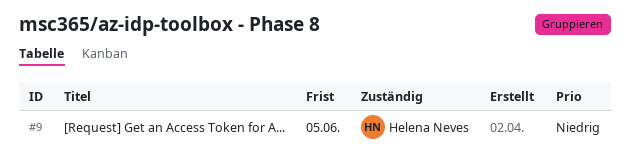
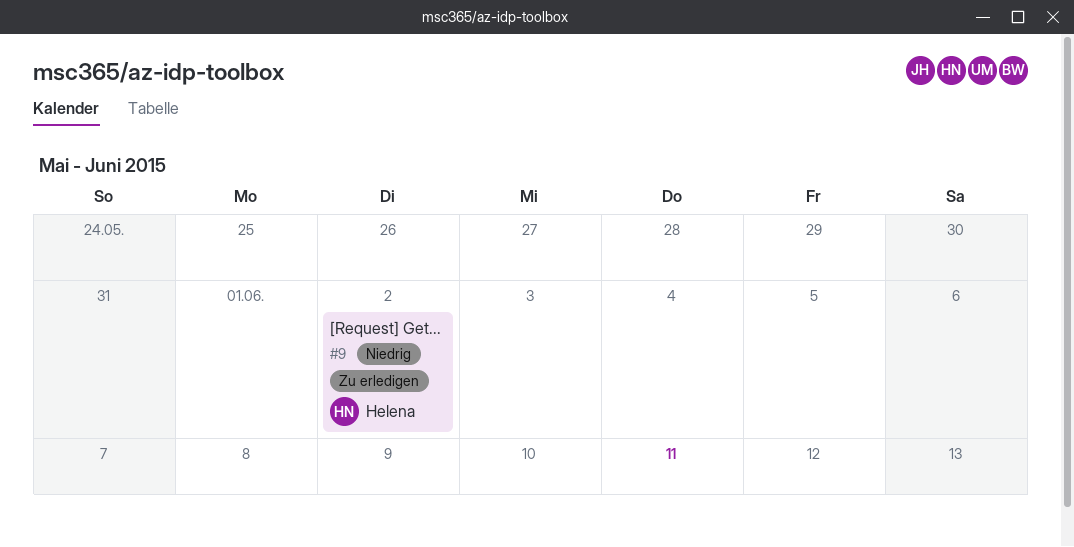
#9, due: Jun 5 -> Jun 2

